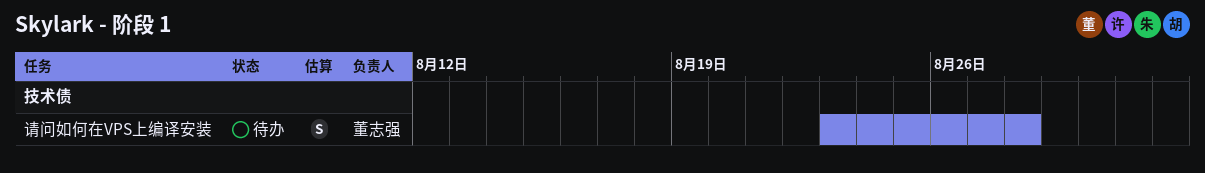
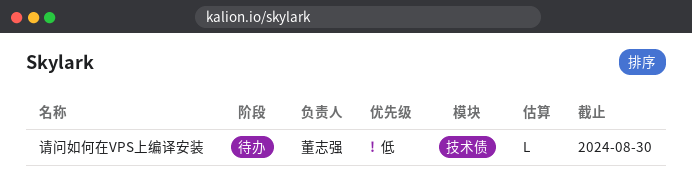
请问如何在VPS上编译安装, estimate: S -> L
请问如何在VPS上编译安装, due: Aug 28 -> Aug 30

